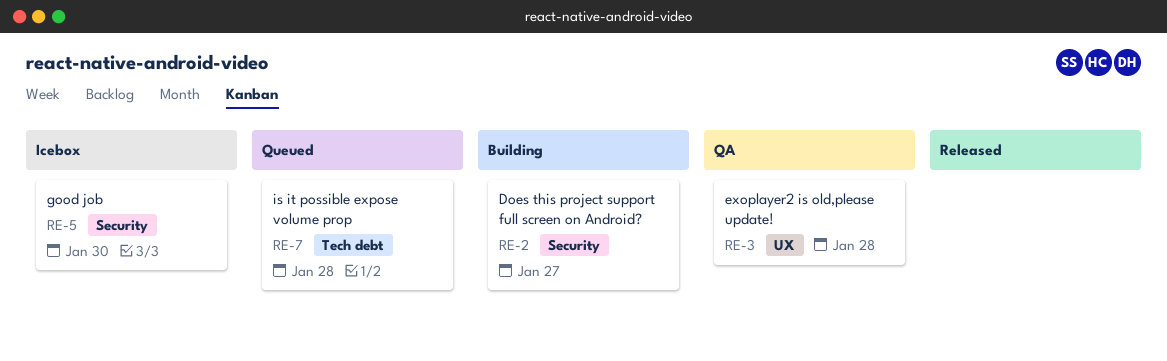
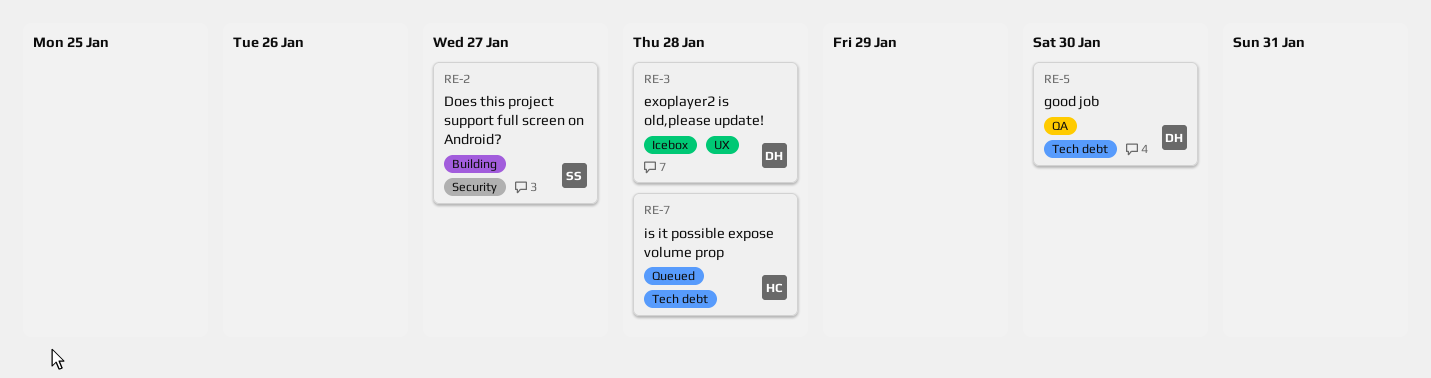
RE-3, status: QA -> Icebox
RE-5, status: Icebox -> QA
RE-5, label: Security -> Tech debt

